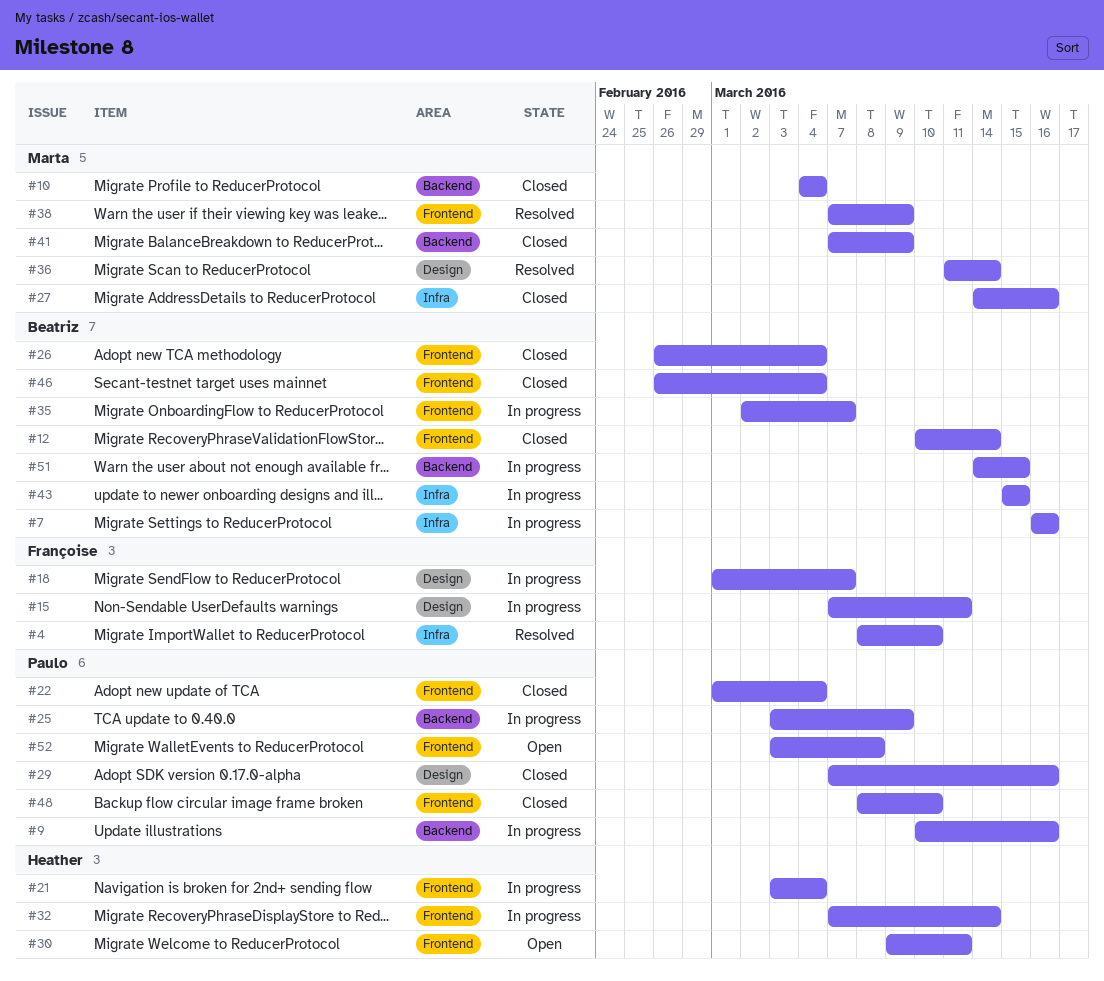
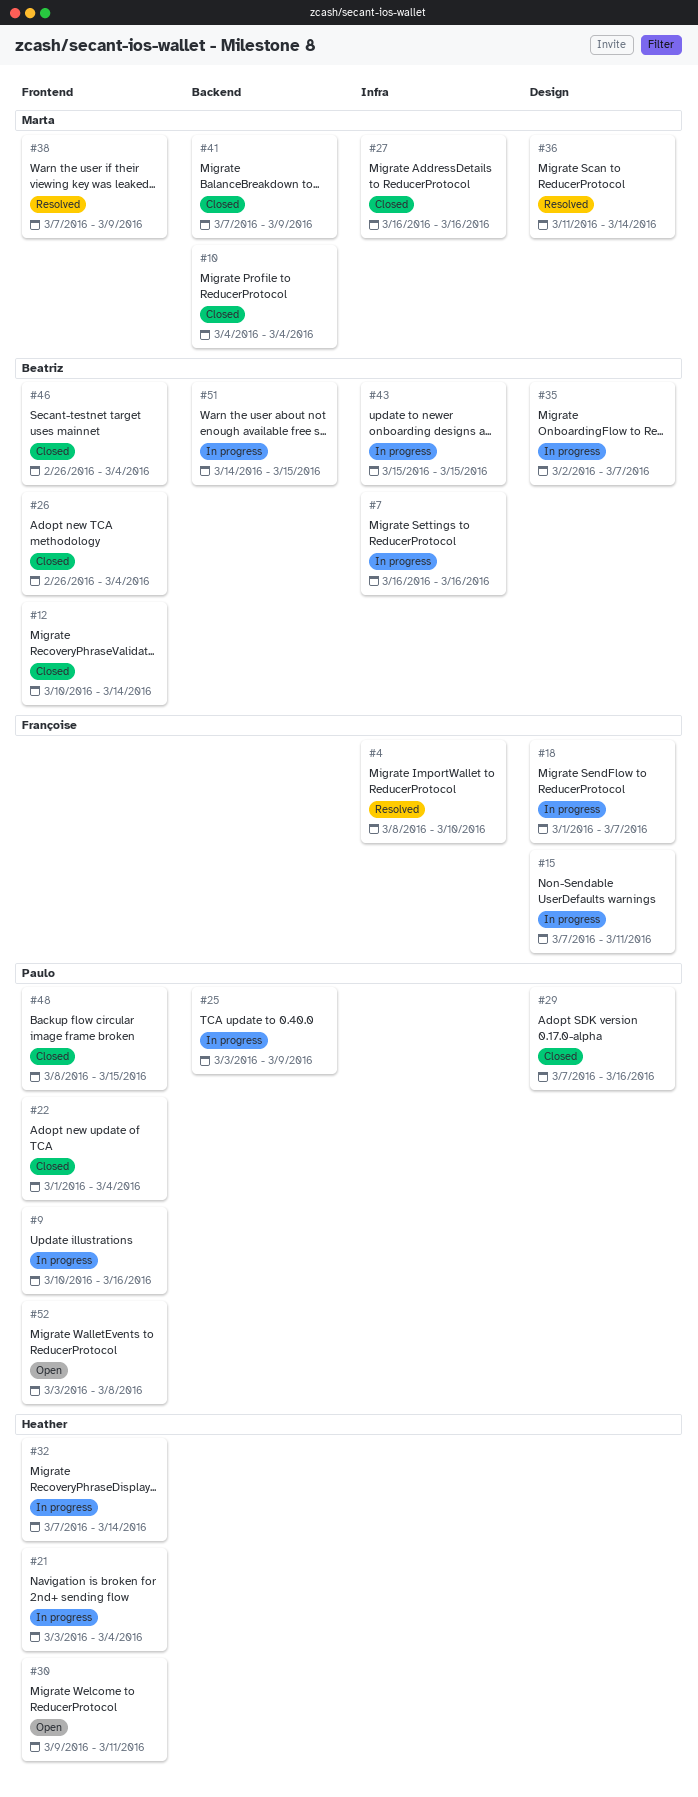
#9, label: Backend -> Frontend
#27, start: Mar 14 -> Mar 16
#35, label: Frontend -> Design
#48, due: Mar 10 -> Mar 15

